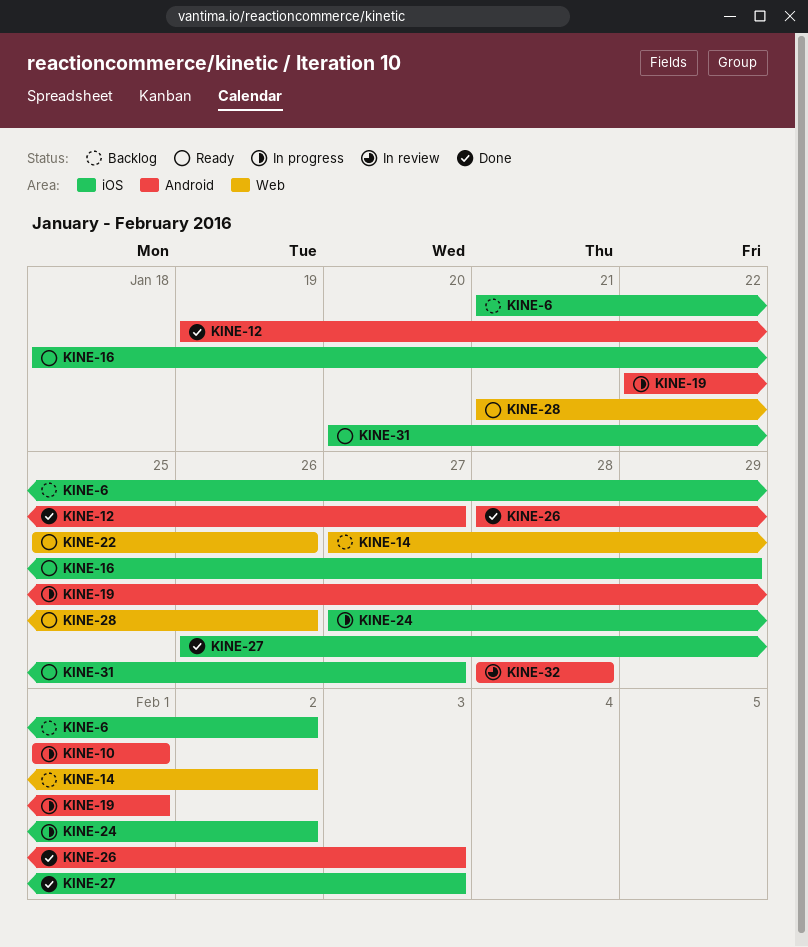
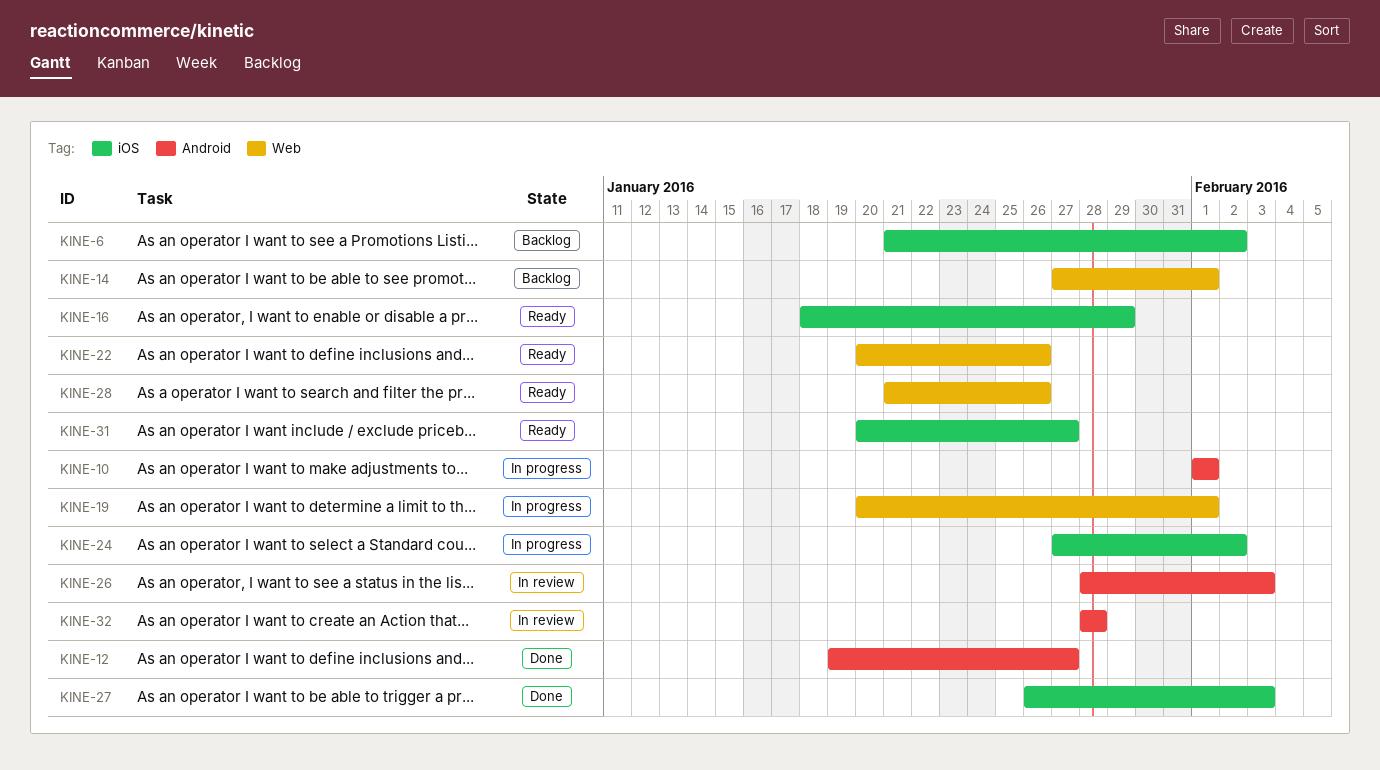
KINE-14, due: Feb 2 -> Feb 1
KINE-19, label: Android -> Web
KINE-19, start: Jan 22 -> Jan 20
KINE-22, start: Jan 25 -> Jan 20
KINE-26, status: Done -> In review

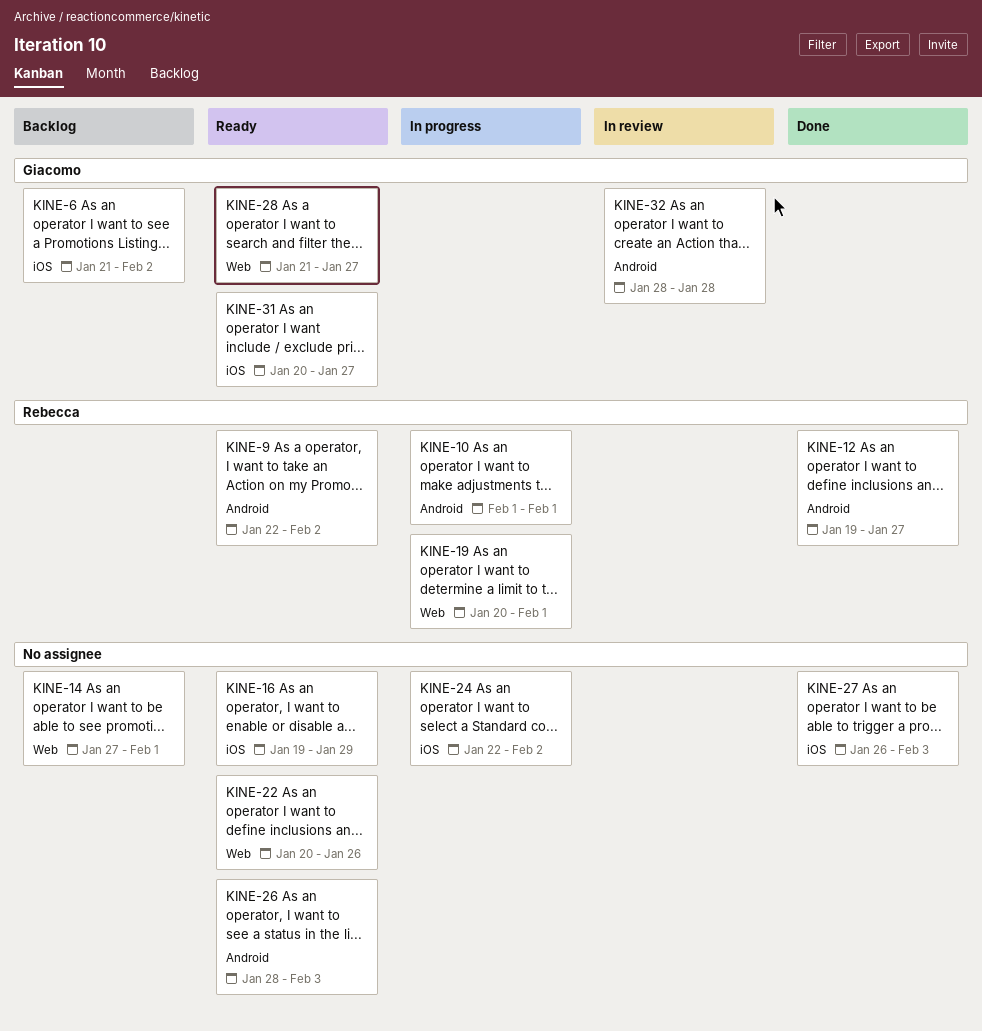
KINE-9: none -> present
KINE-16, start: Jan 18 -> Jan 19
KINE-24, start: Jan 27 -> Jan 22
KINE-26, status: In review -> Ready
KINE-28, due: Jan 26 -> Jan 27

